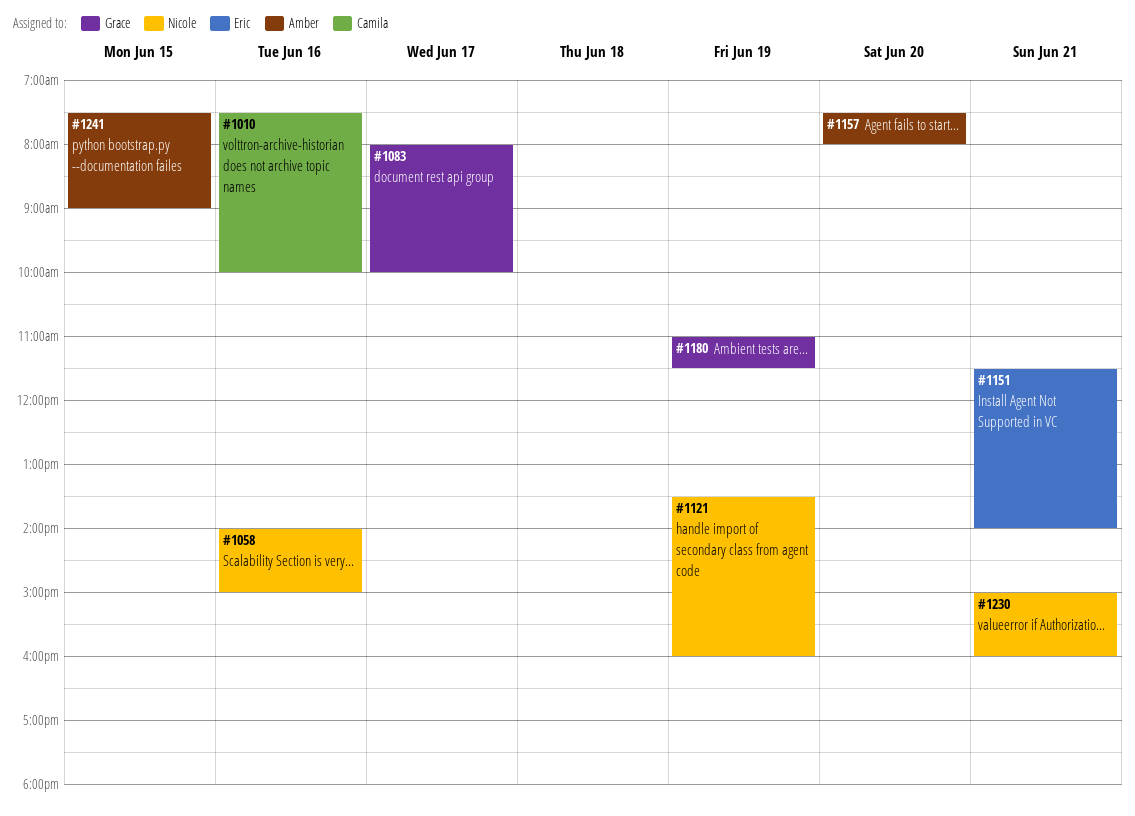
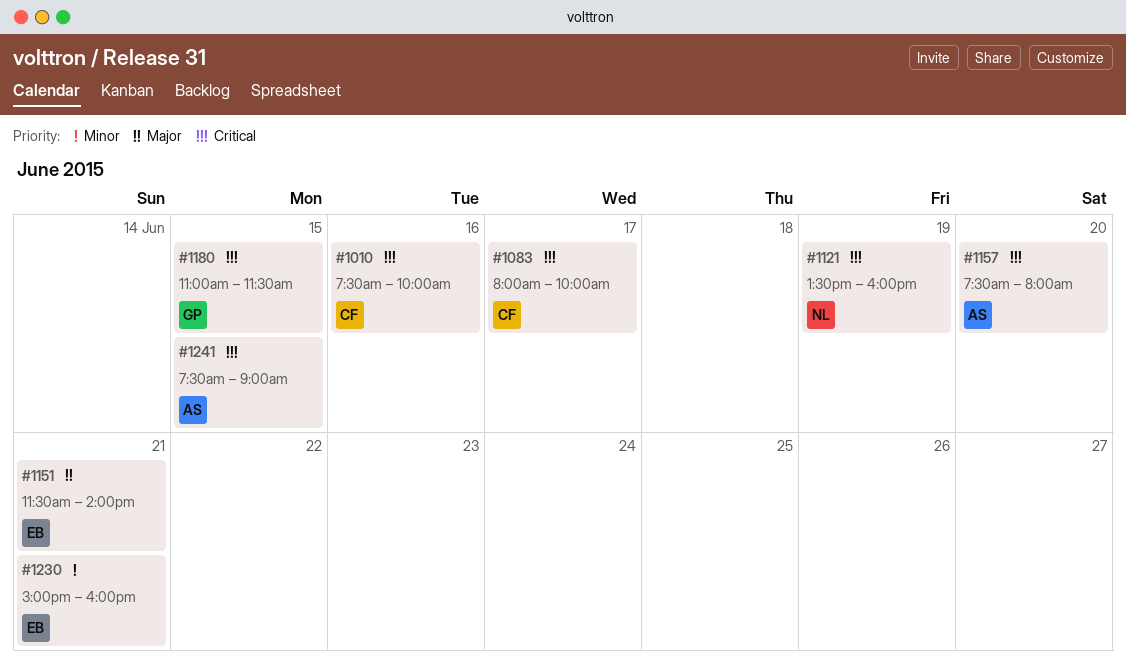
#1058: present -> none
#1083, owner: Grace -> Camila
#1180, day: Jun 19 -> Jun 15
#1230, owner: Nicole -> Eric

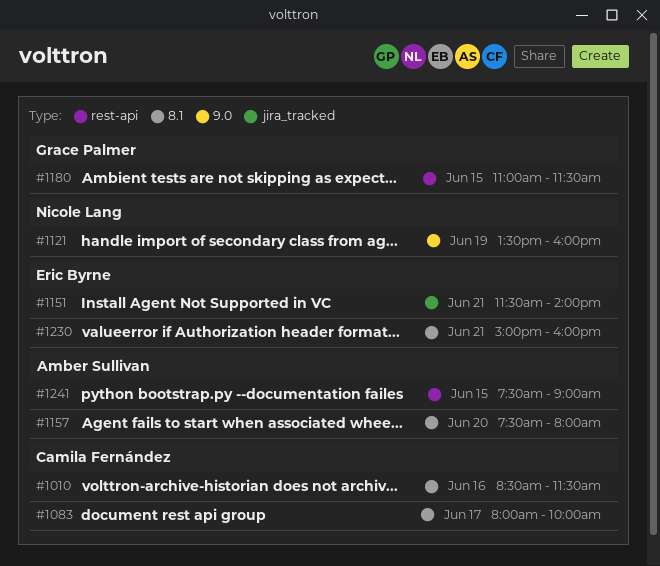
#1010, begins: 07:30 -> 08:30
#1010, ends: 10:00 -> 11:30

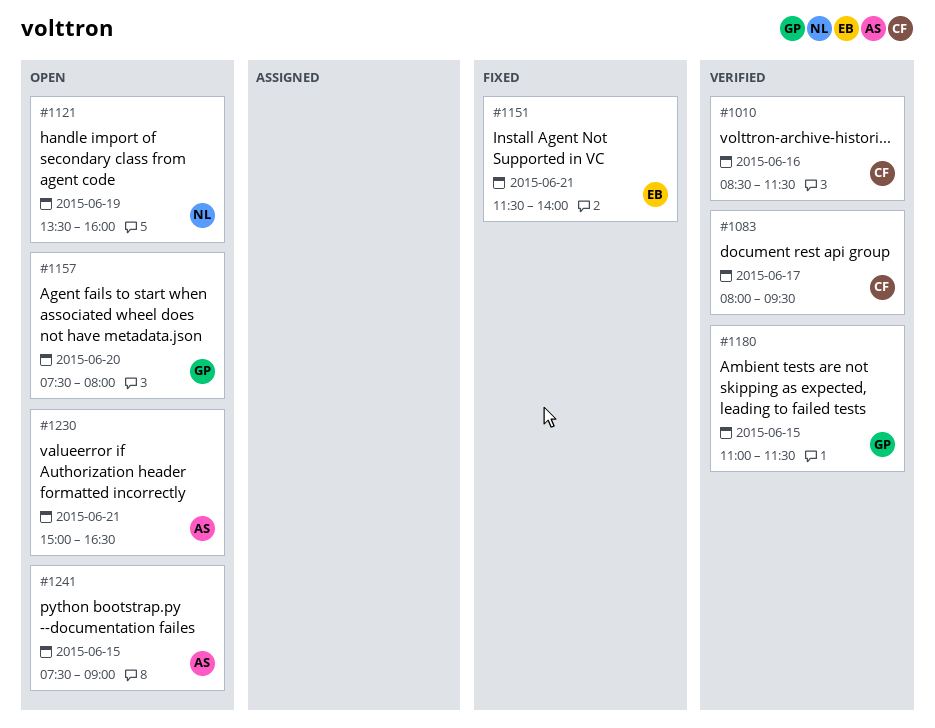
#1083, ends: 10:00 -> 09:30
#1157, owner: Amber Sullivan -> Grace Palmer
#1230, owner: Eric Byrne -> Amber Sullivan
#1230, ends: 16:00 -> 16:30

